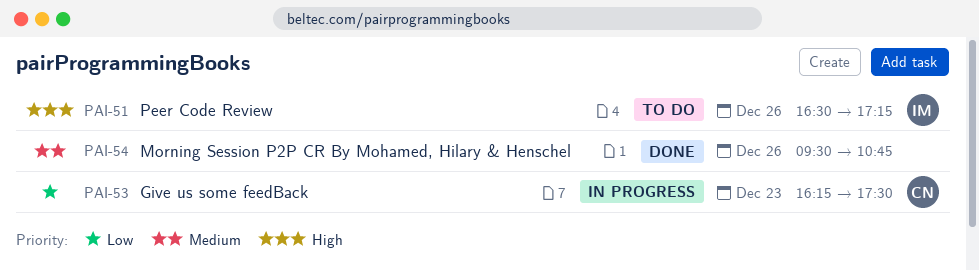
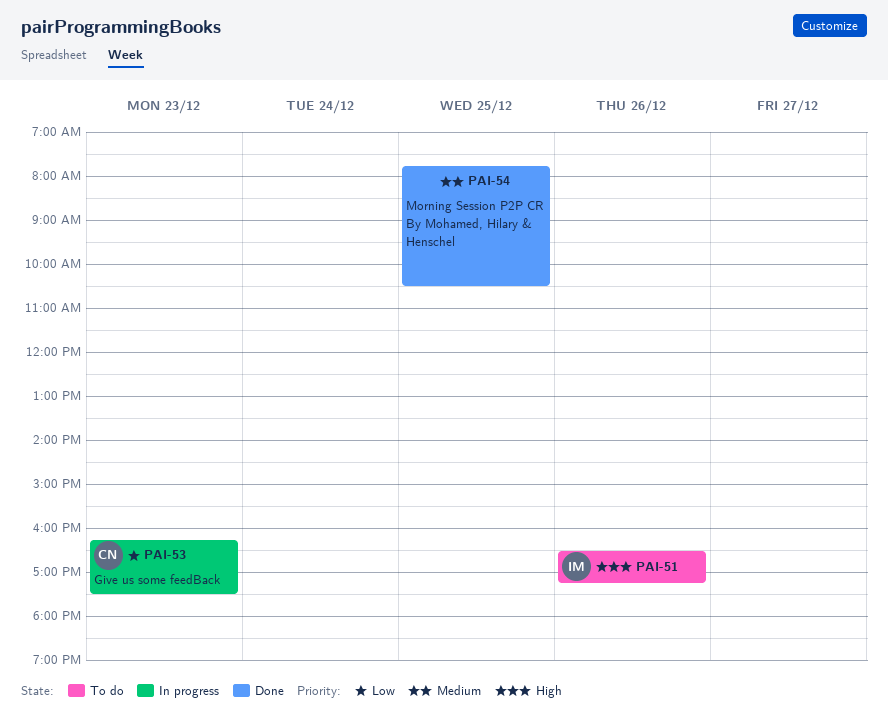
PAI-54, day: Dec 26 -> Dec 25
PAI-54, begins: 09:30 -> 07:45
PAI-54, ends: 10:45 -> 10:30

